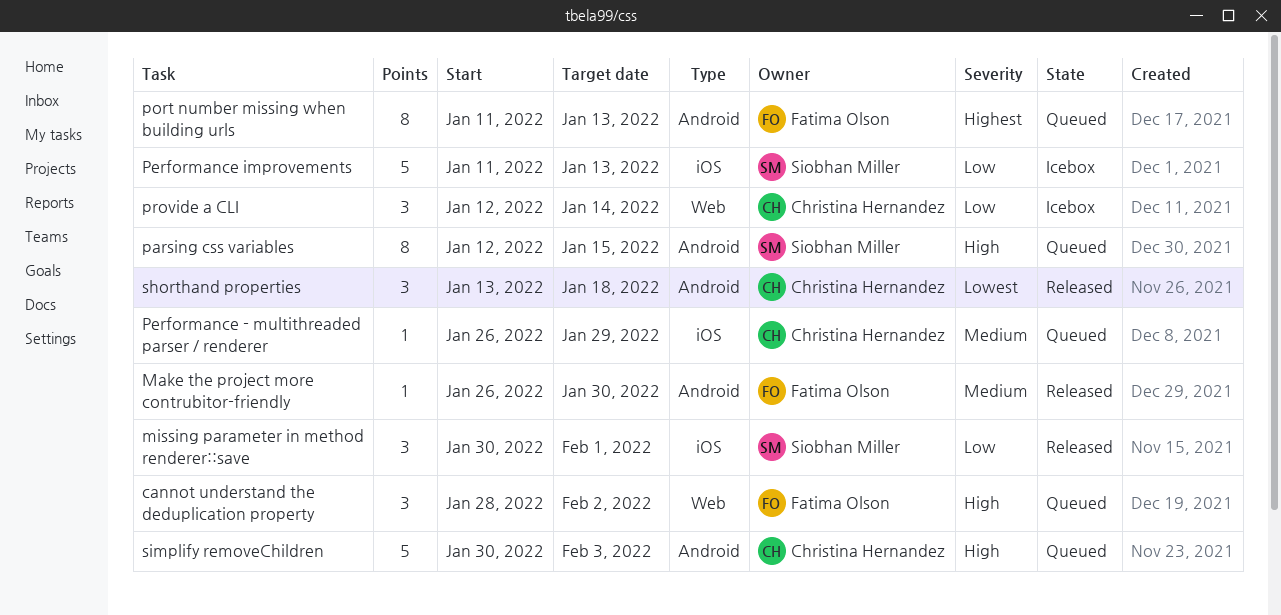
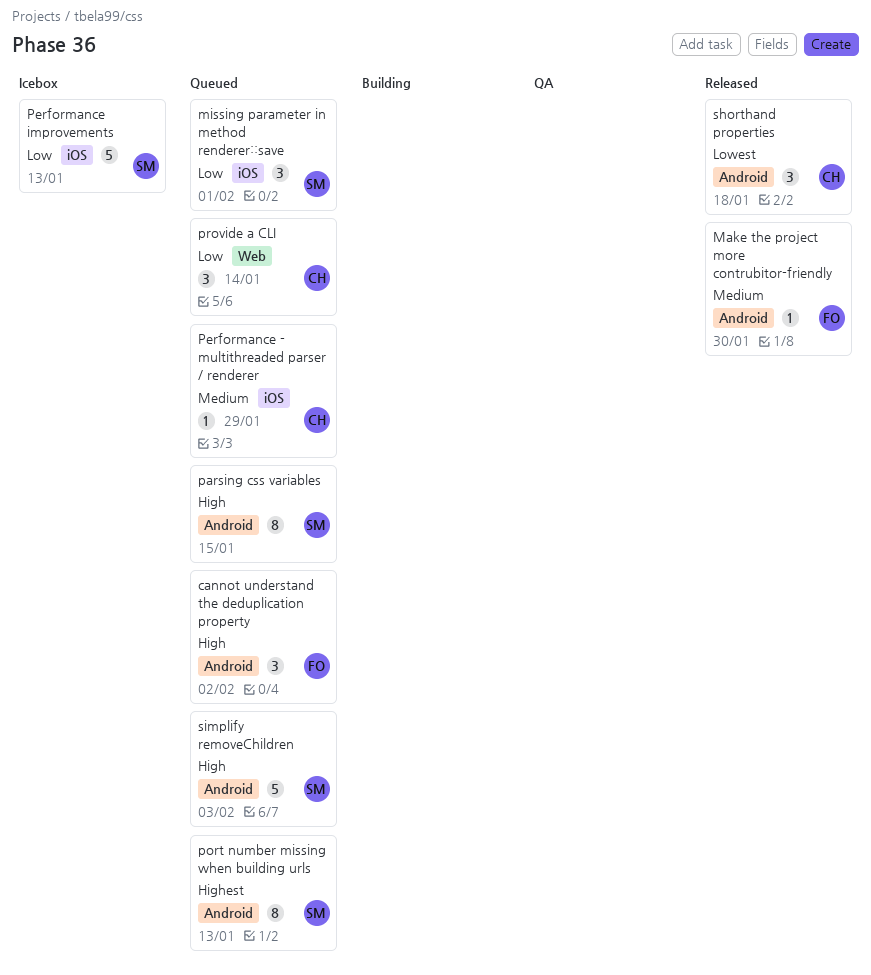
cannot understand the deduplication property, label: Web -> Android
missing parameter in method renderer::save, status: Released -> Queued
port number missing when building urls, owner: Fatima Olson -> Siobhan Miller
provide a CLI, status: Icebox -> Queued
simplify removeChildren, owner: Christina Hernandez -> Siobhan Miller

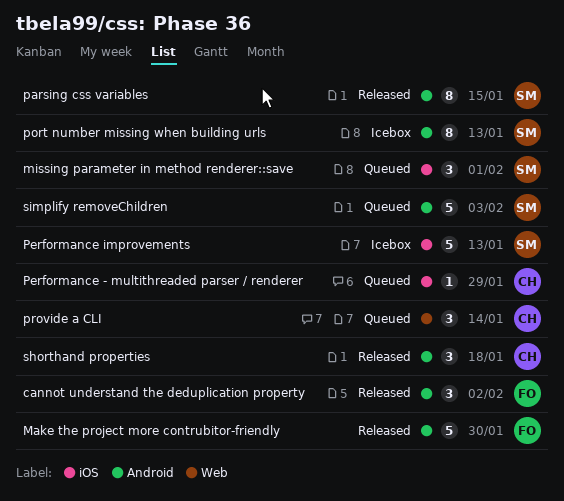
cannot understand the deduplication property, status: Queued -> Released
Make the project more contrubitor-friendly, estimate: 1 -> 5
parsing css variables, status: Queued -> Released
port number missing when building urls, status: Queued -> Icebox

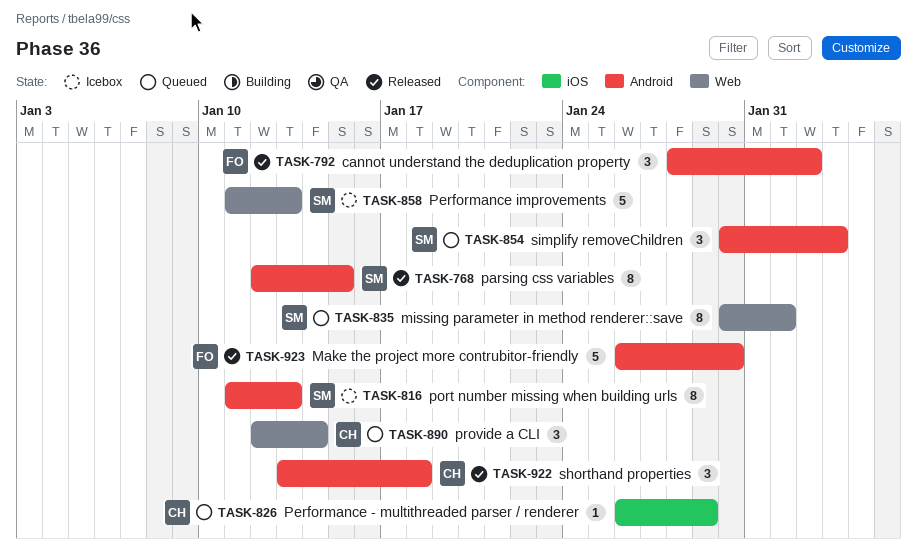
missing parameter in method renderer::save, label: iOS -> Web
missing parameter in method renderer::save, estimate: 3 -> 8
Performance improvements, label: iOS -> Web
simplify removeChildren, estimate: 5 -> 3

